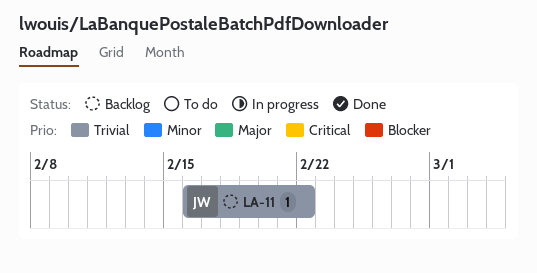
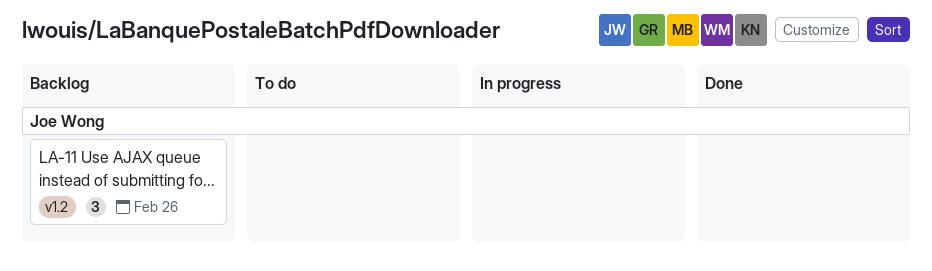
LA-11, estimate: 1 -> 3
LA-11, due: Feb 22 -> Feb 26

